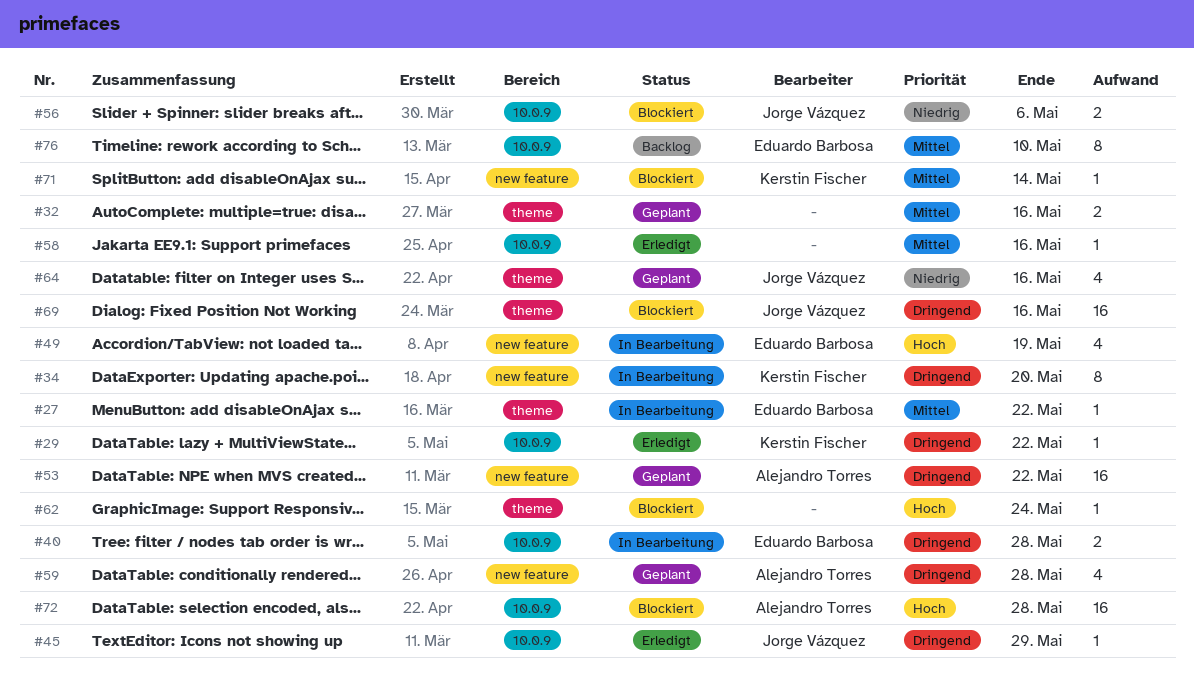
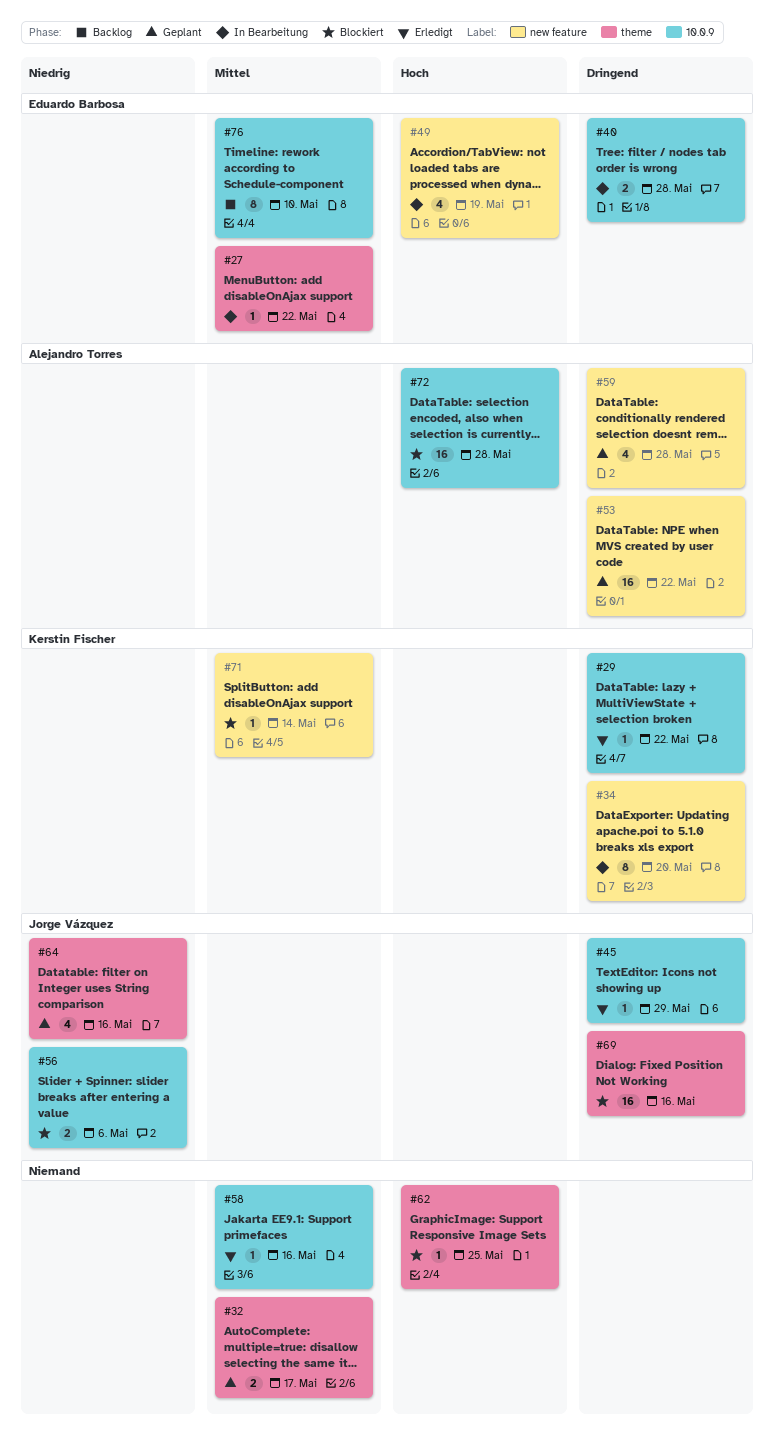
#32, due: May 16 -> May 17
#62, due: May 24 -> May 25

